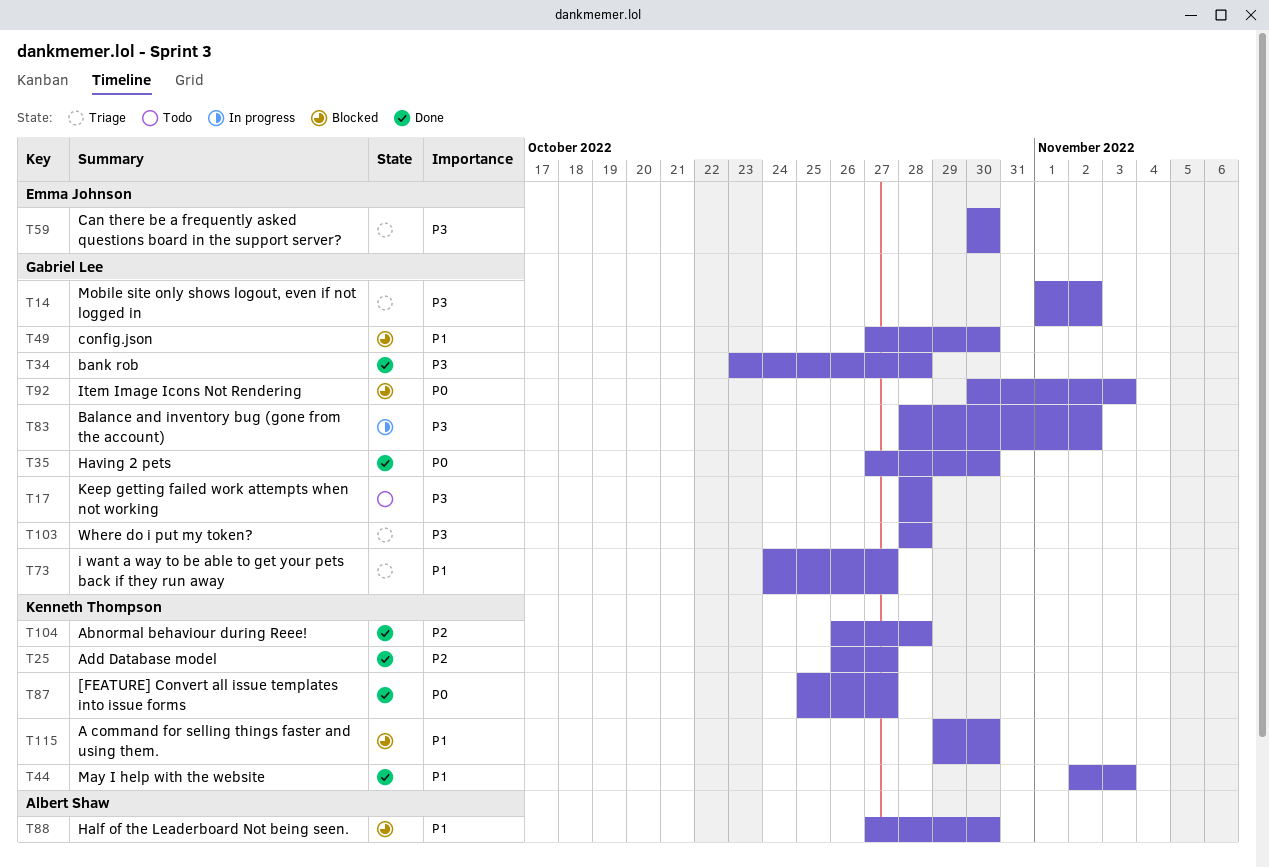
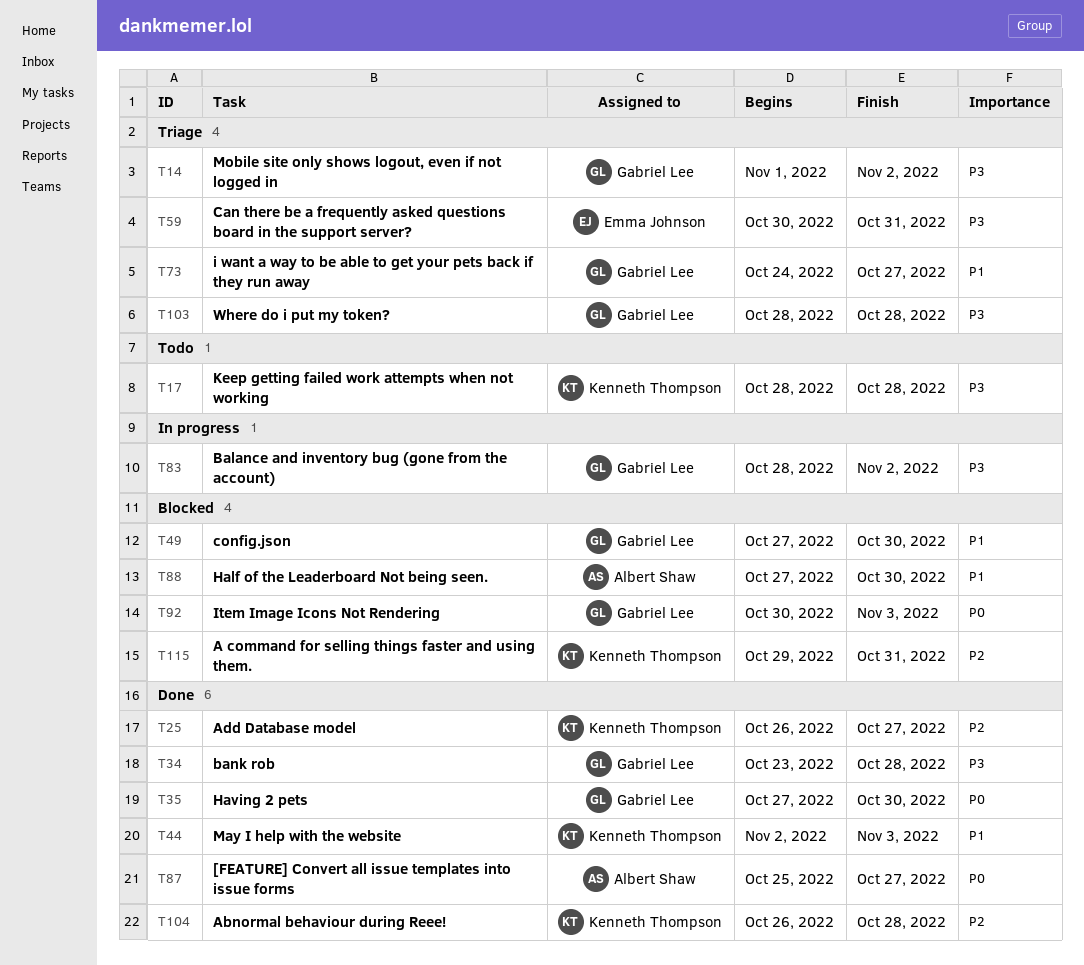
T17, owner: Gabriel Lee -> Kenneth Thompson
T59, due: Oct 30 -> Oct 31
T87, owner: Kenneth Thompson -> Albert Shaw
T115, priority: P1 -> P2
T115, due: Oct 30 -> Oct 31

